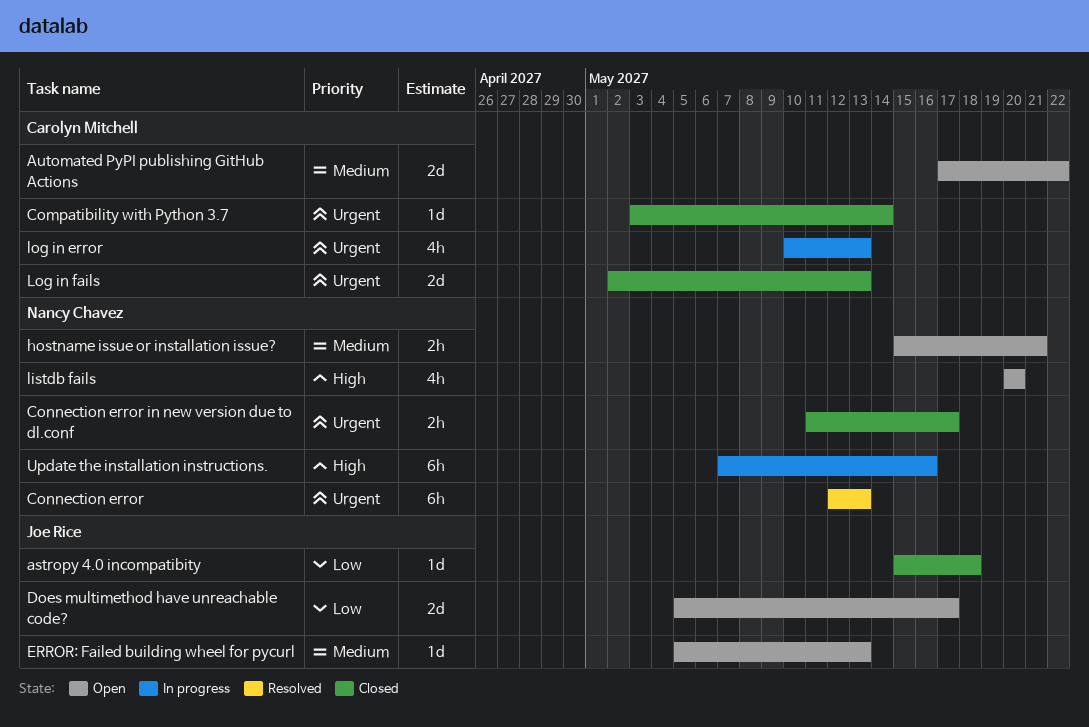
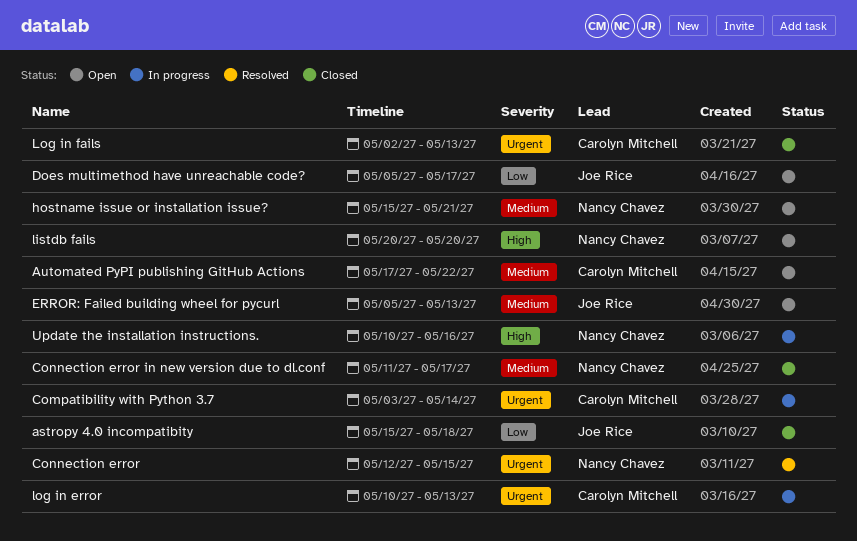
Compatibility with Python 3.7, status: Closed -> In progress
Connection error, due: May 13 -> May 15
Connection error in new version due to dl.conf, priority: Urgent -> Medium
Update the installation instructions., start: May 7 -> May 10

